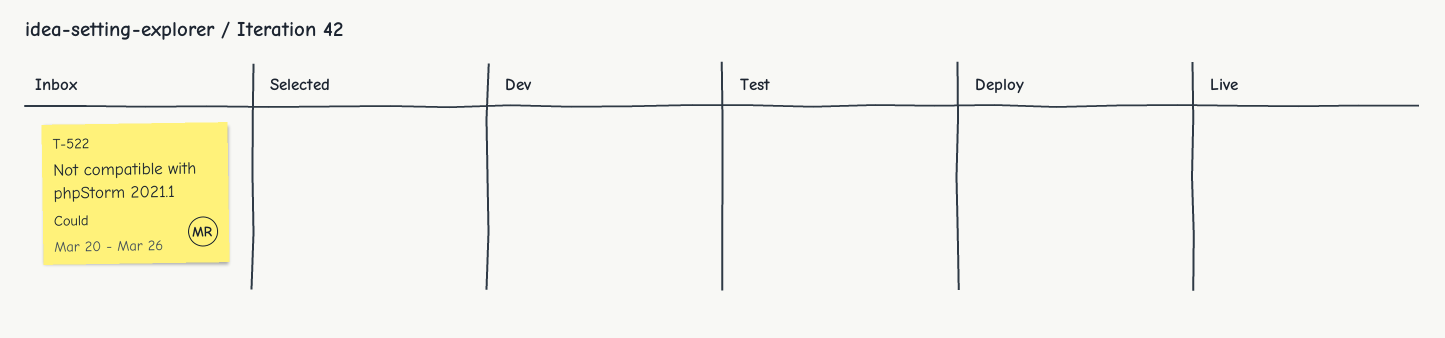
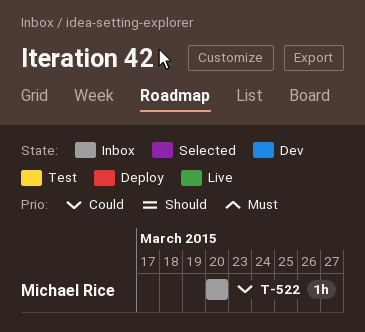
T-522, due: Mar 26 -> Mar 20

